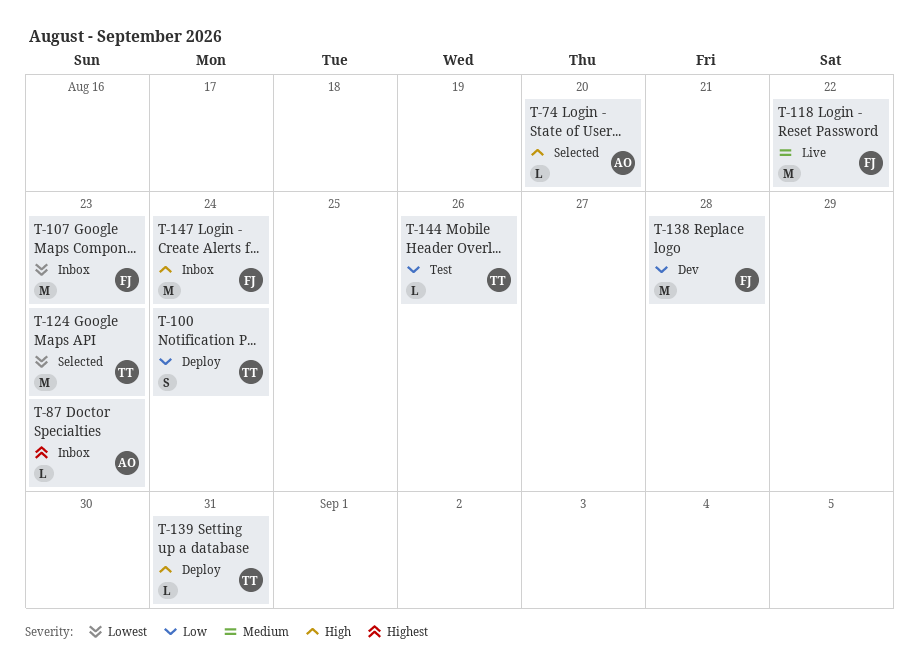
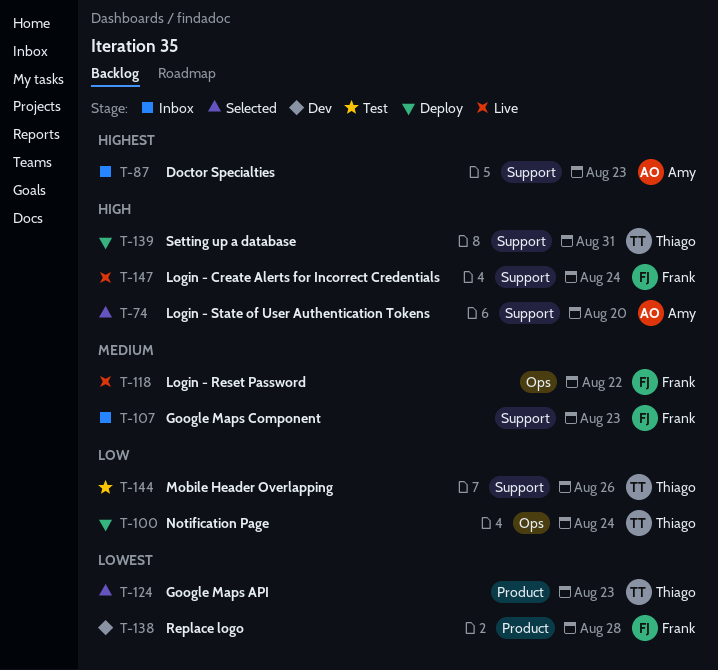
T-107, priority: Lowest -> Medium
T-138, priority: Low -> Lowest
T-147, status: Inbox -> Live

